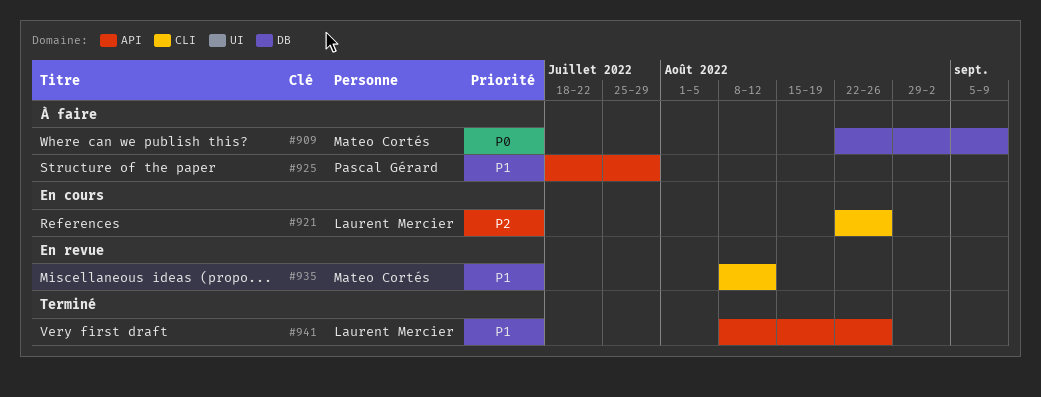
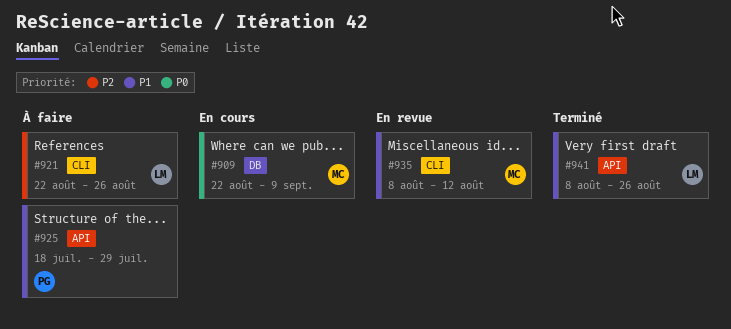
#909, status: À faire -> En cours
#921, status: En cours -> À faire

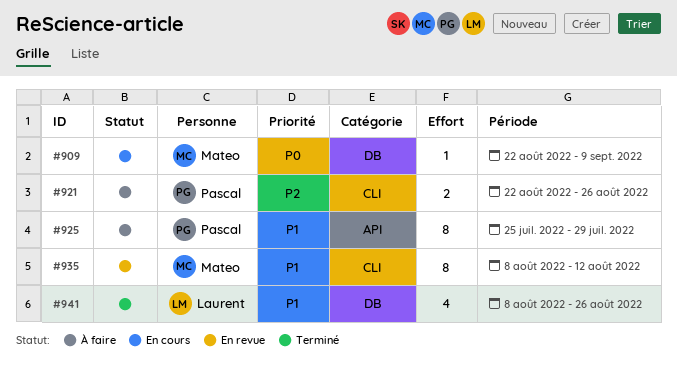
#921, owner: Laurent -> Pascal
#925, start: Jul 18 -> Jul 25
#941, label: API -> DB

